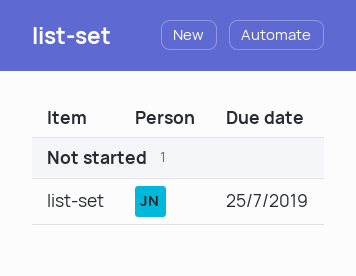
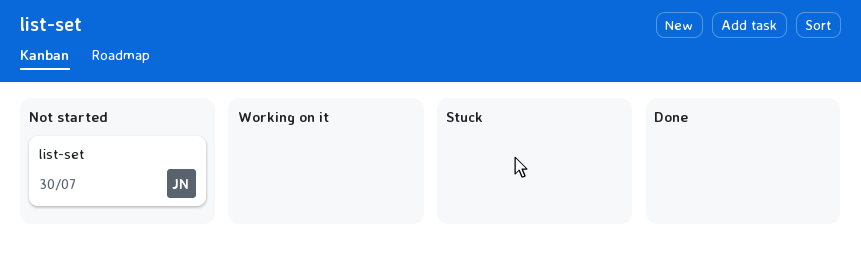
list-set, due: Jul 25 -> Jul 30

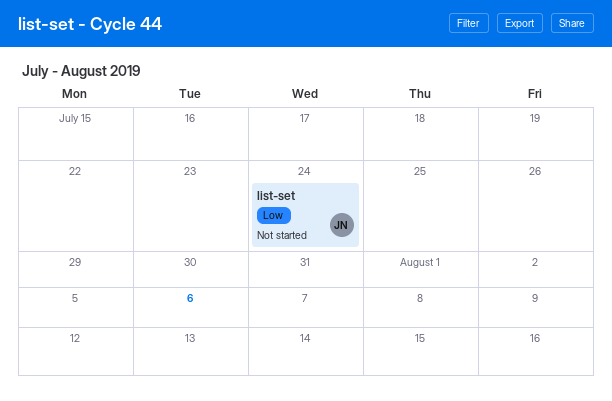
list-set, due: Jul 30 -> Jul 24

